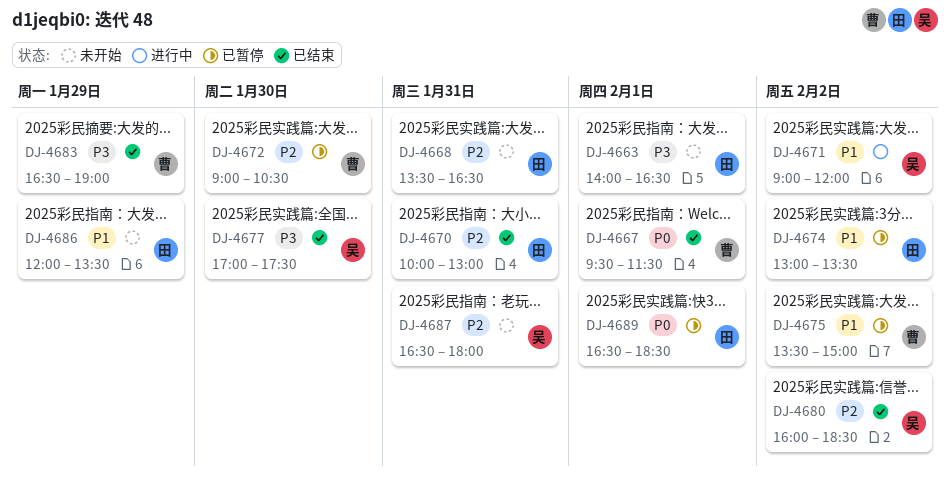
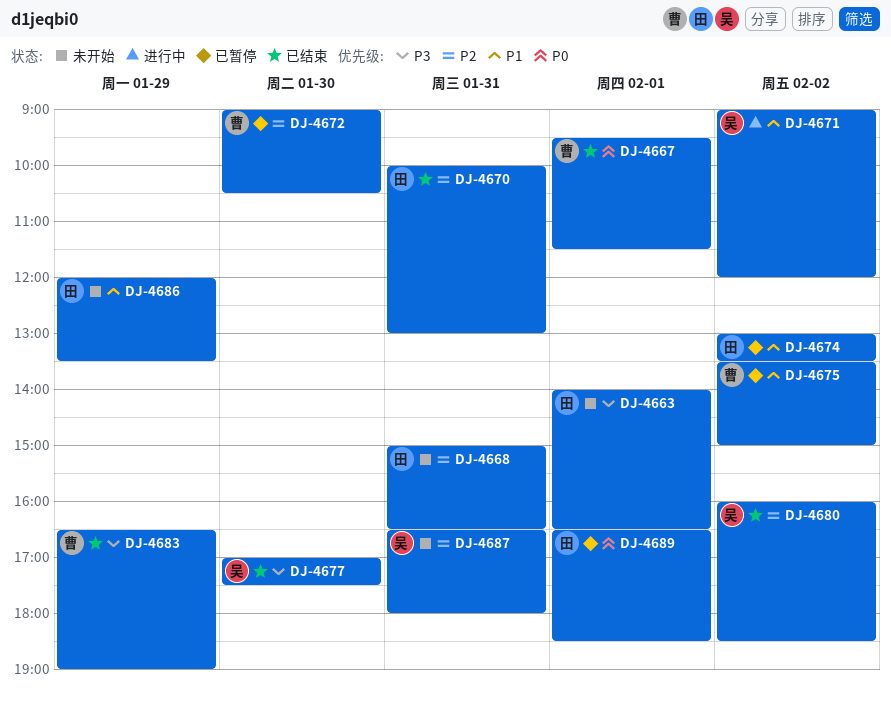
DJ-4668, begins: 13:30 -> 15:00

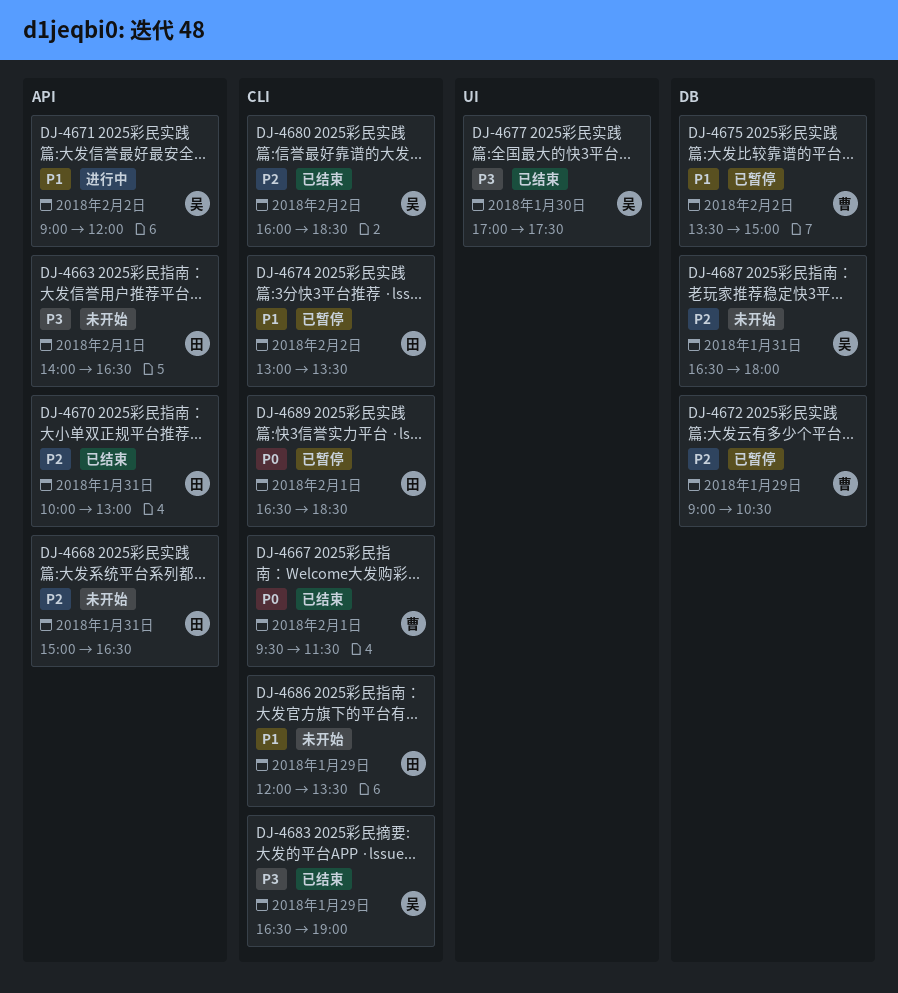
DJ-4672, day: Jan 30 -> Jan 29
DJ-4683, owner: 曹 -> 吴

